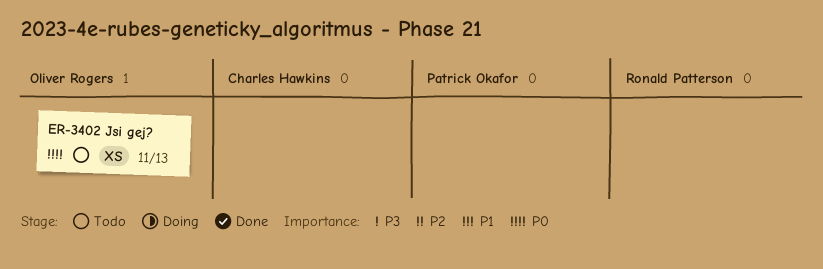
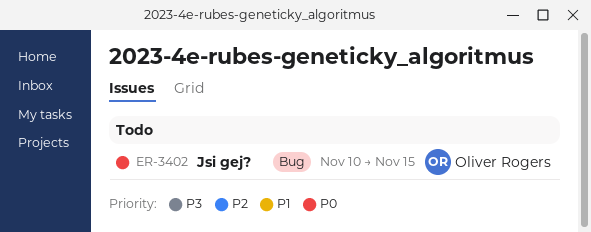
ER-3402, due: Nov 13 -> Nov 15

